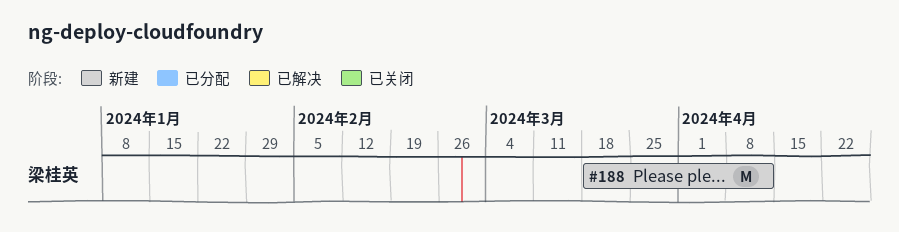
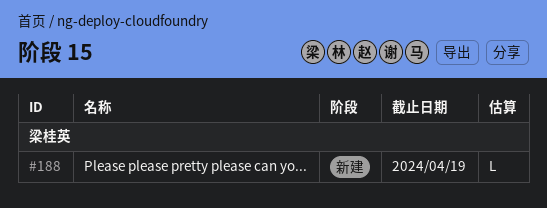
#188, estimate: M -> L
#188, due: Apr 12 -> Apr 19

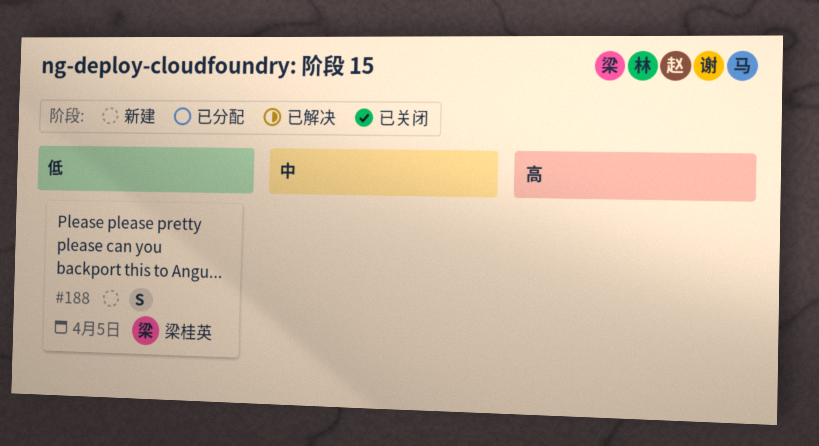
#188, estimate: L -> S
#188, due: Apr 19 -> Apr 5

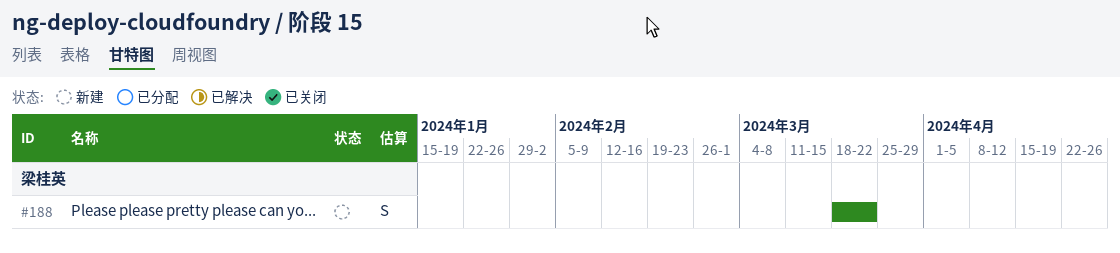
#188, due: Apr 5 -> Mar 22

